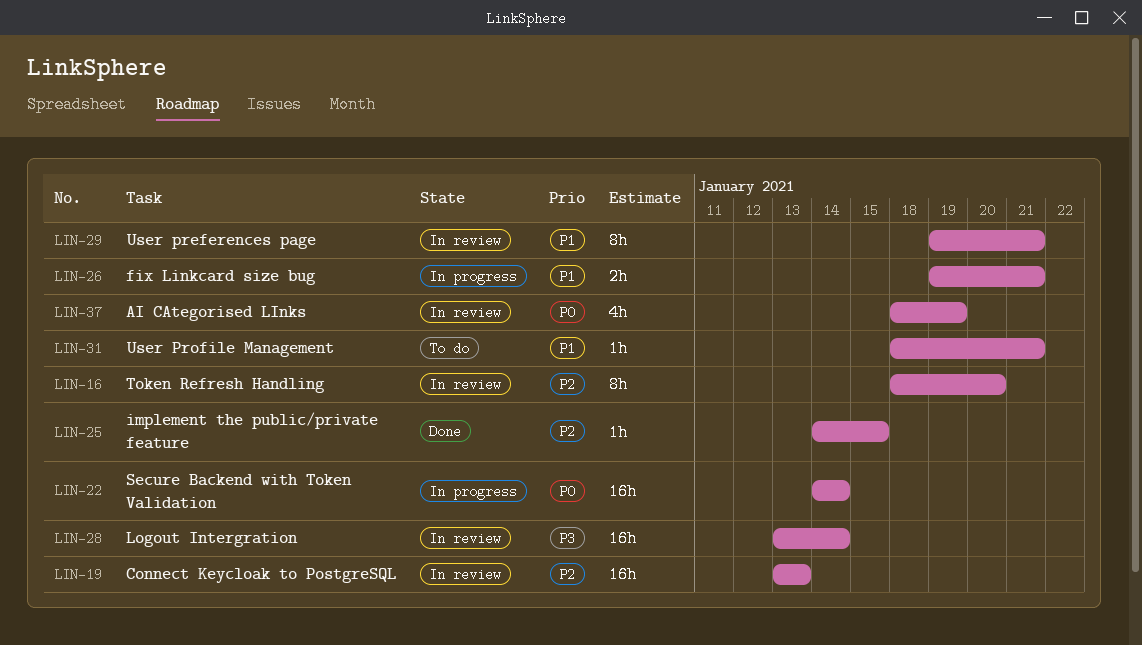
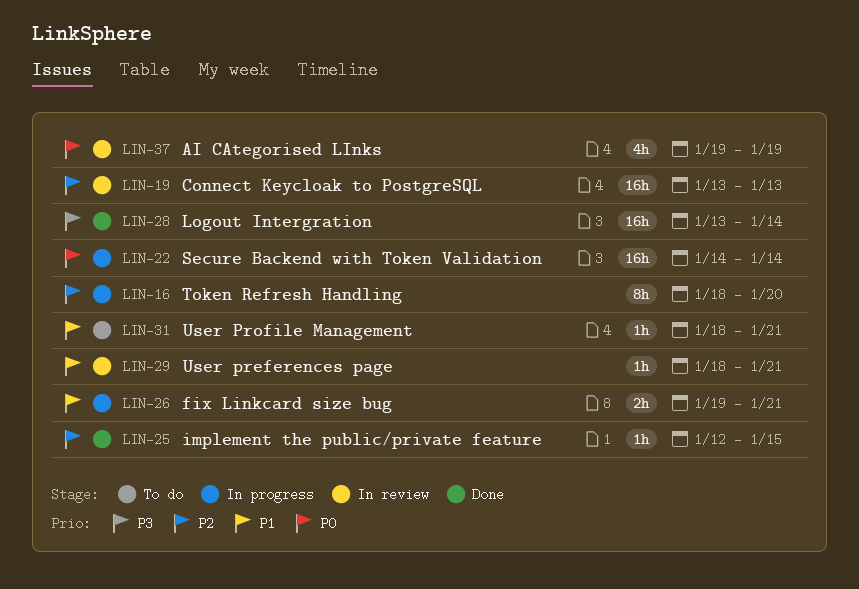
LIN-16, status: In review -> In progress
LIN-25, start: Jan 14 -> Jan 12
LIN-28, status: In review -> Done
LIN-29, estimate: 8h -> 1h
LIN-29, start: Jan 19 -> Jan 18
LIN-37, start: Jan 18 -> Jan 19

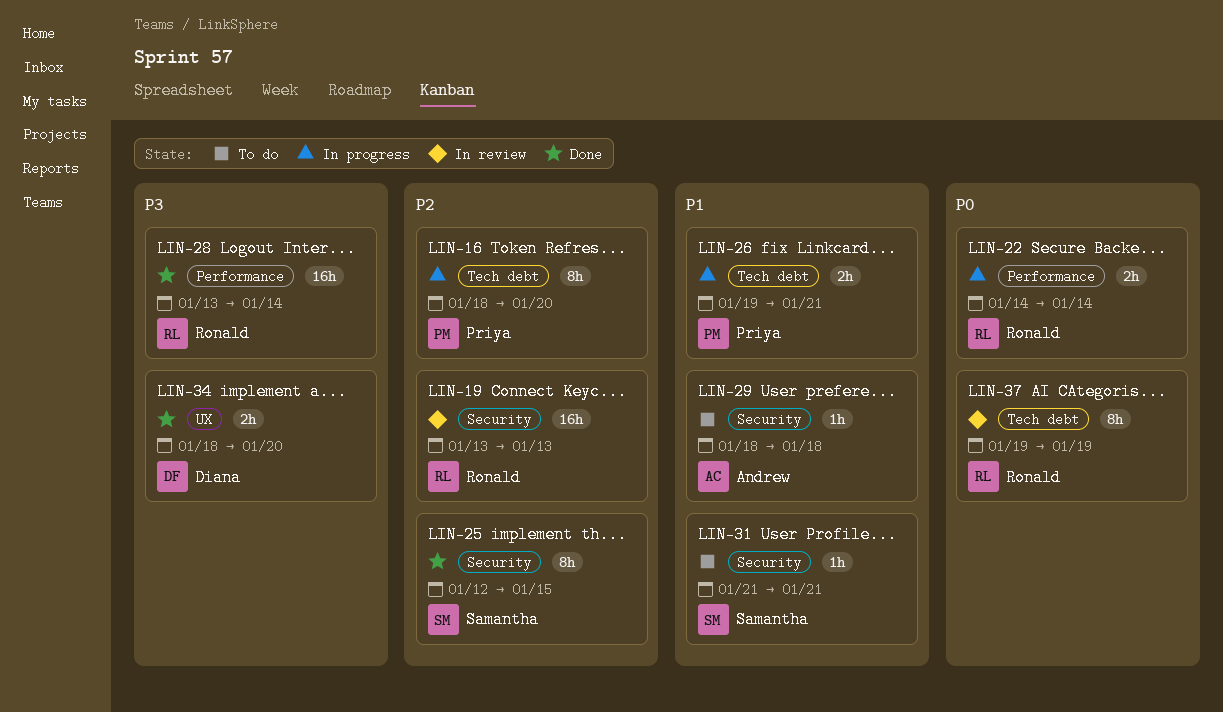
LIN-22, estimate: 16h -> 2h
LIN-25, estimate: 1h -> 8h
LIN-29, status: In review -> To do
LIN-29, due: Jan 21 -> Jan 18
LIN-31, start: Jan 18 -> Jan 21
LIN-34: none -> present
LIN-37, estimate: 4h -> 8h

